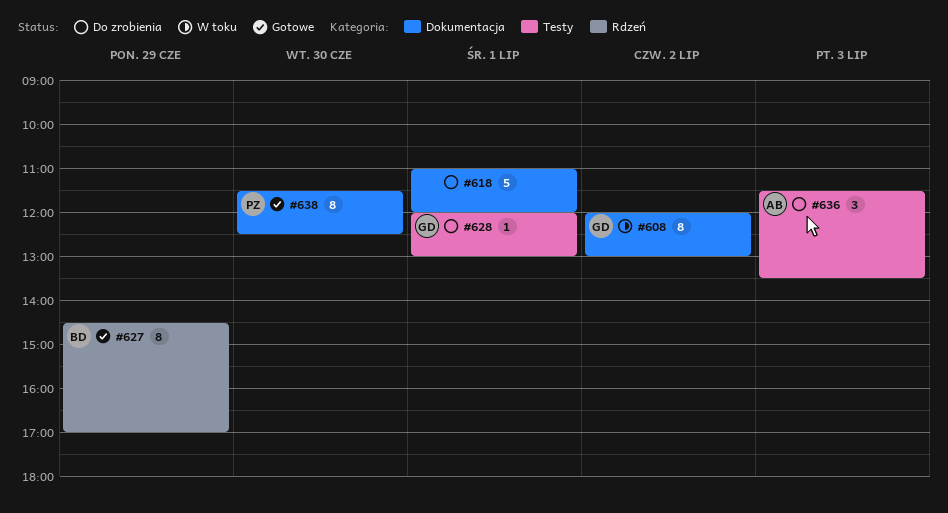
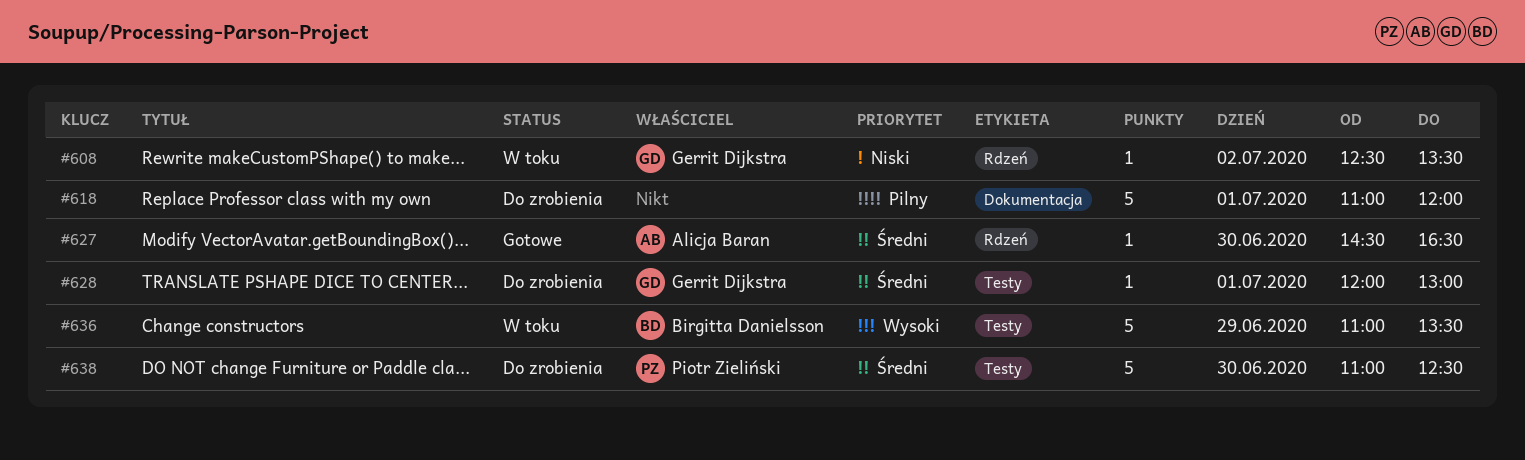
#608, label: Dokumentacja -> Rdzeń
#608, estimate: 8 -> 1
#608, begins: 12:00 -> 12:30
#608, ends: 13:00 -> 13:30
#627, owner: Birgitta Danielsson -> Alicja Baran
#627, estimate: 8 -> 1
#627, day: Jun 29 -> Jun 30
#627, ends: 17:00 -> 16:30
#636, status: Do zrobienia -> W toku
#636, owner: Alicja Baran -> Birgitta Danielsson
#636, estimate: 3 -> 5
#636, day: Jul 3 -> Jun 29
#636, begins: 11:30 -> 11:00
#638, status: Gotowe -> Do zrobienia
#638, label: Dokumentacja -> Testy
#638, estimate: 8 -> 5
#638, begins: 11:30 -> 11:00

